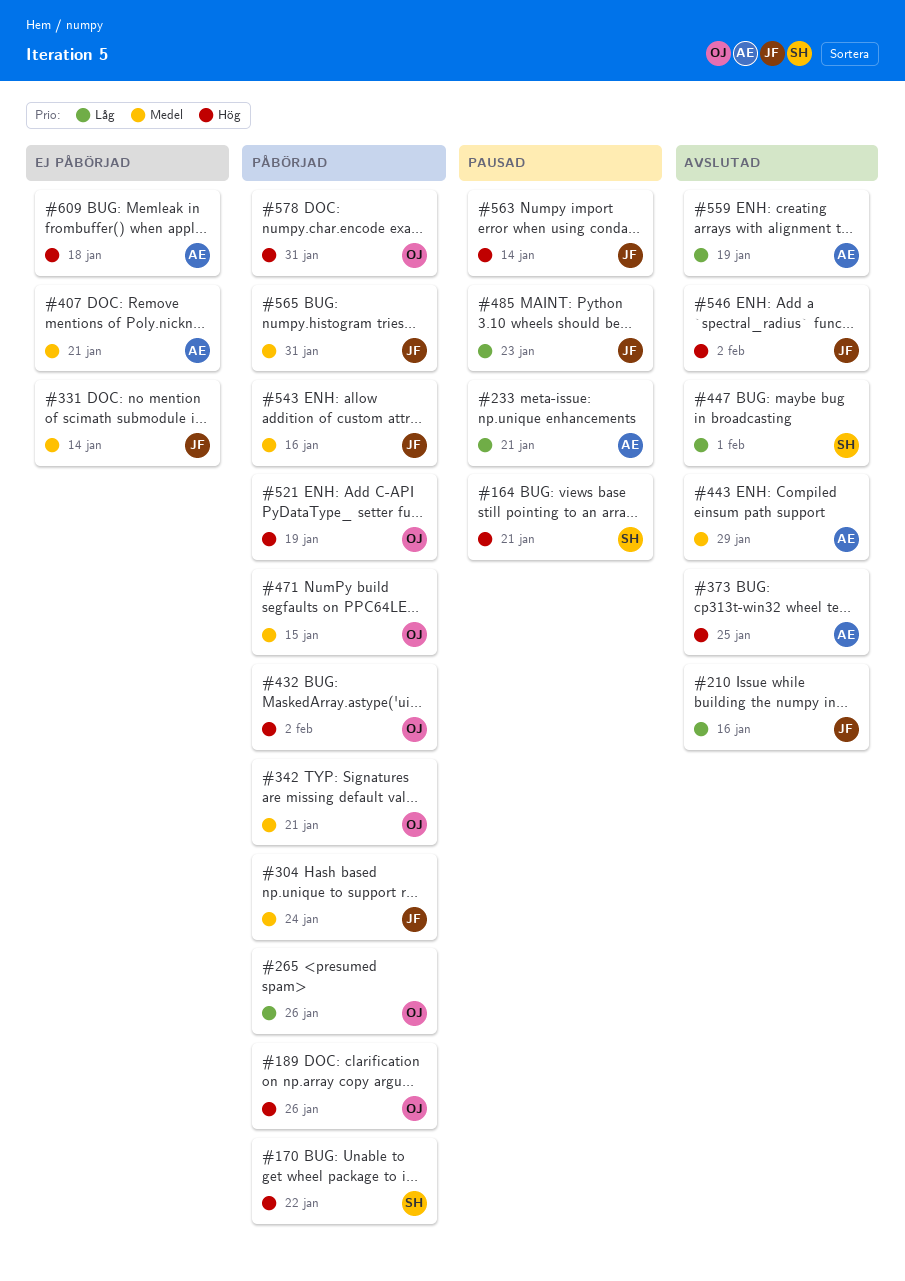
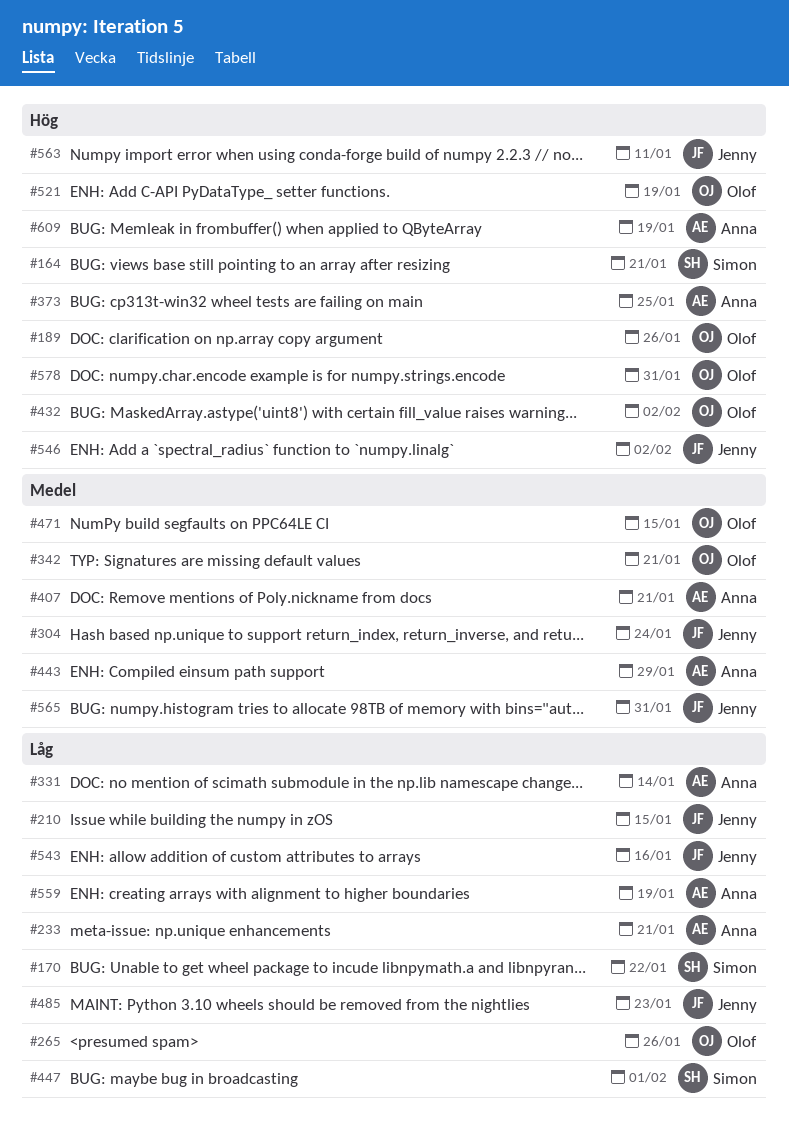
#170, priority: Hög -> Låg
#210, due: Jan 16 -> Jan 15
#331, owner: Jenny -> Anna
#331, priority: Medel -> Låg
#543, priority: Medel -> Låg
#563, due: Jan 14 -> Jan 11
#609, due: Jan 18 -> Jan 19

